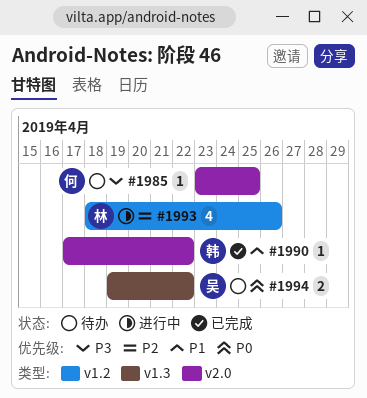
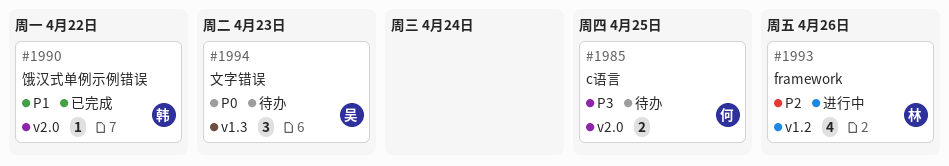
#1985, estimate: 1 -> 2
#1994, estimate: 2 -> 3
#1994, due: Apr 22 -> Apr 23

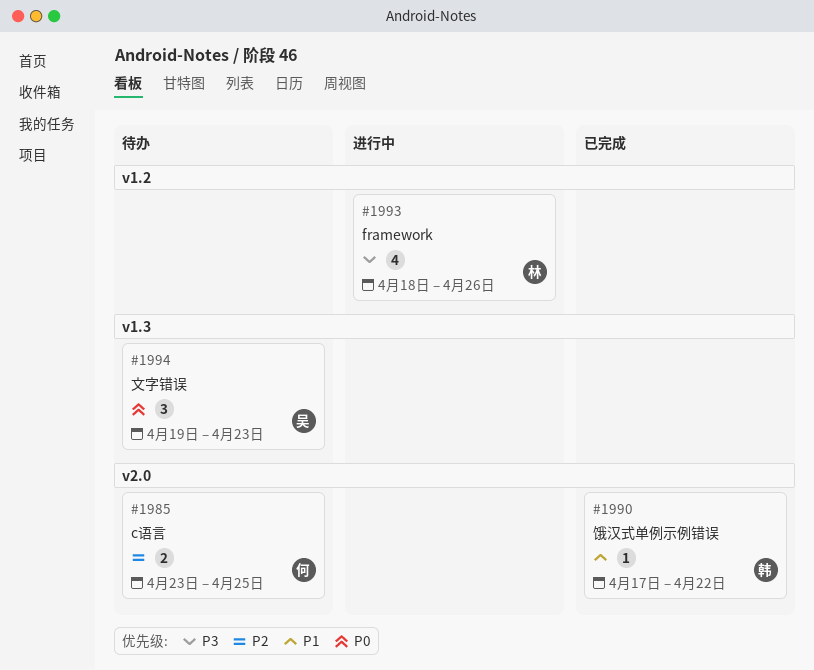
#1985, priority: P3 -> P2
#1993, priority: P2 -> P3

